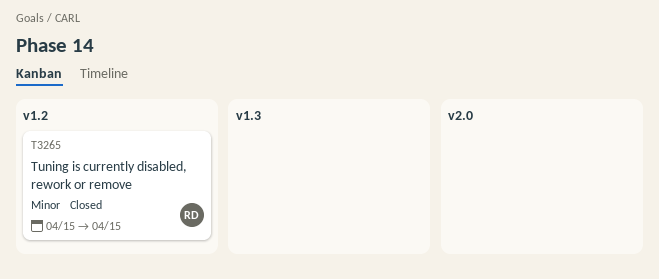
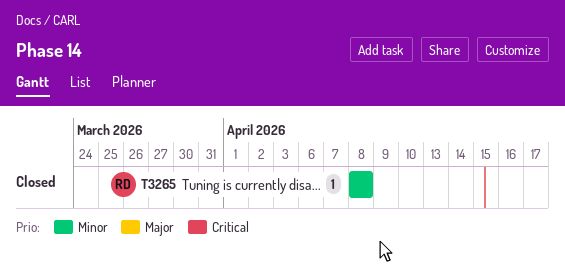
T3265, start: Apr 15 -> Apr 8
T3265, due: Apr 15 -> Apr 8

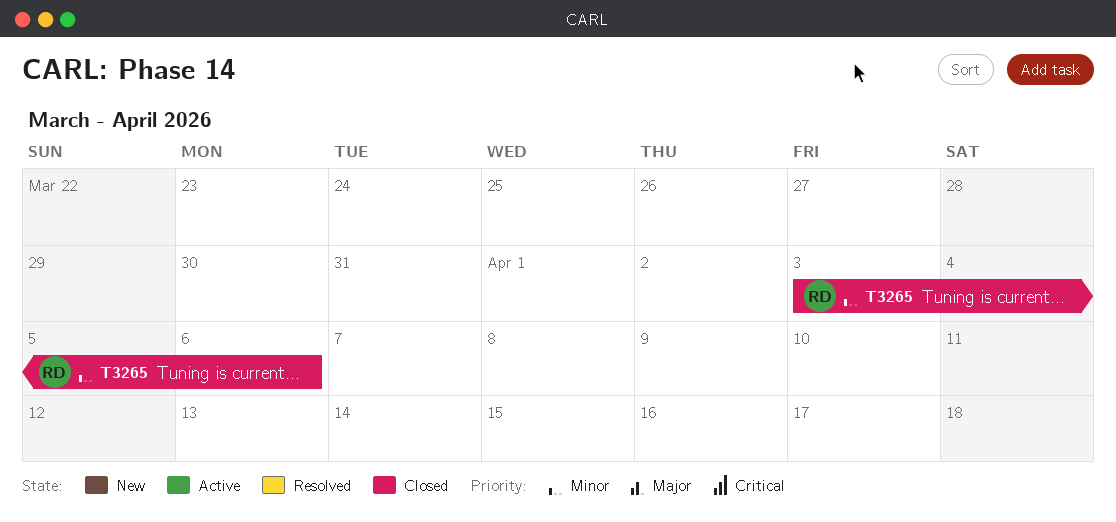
T3265, start: Apr 8 -> Apr 3
T3265, due: Apr 8 -> Apr 6

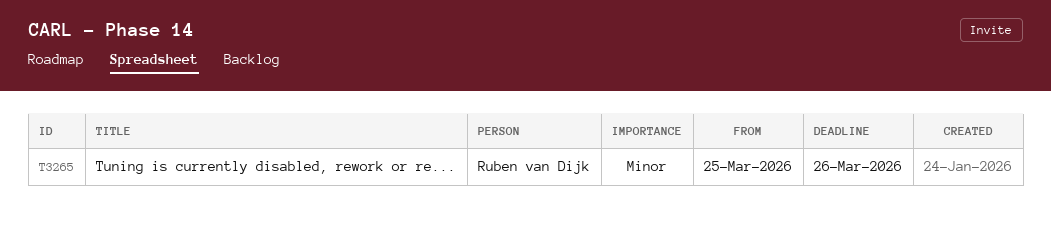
T3265, start: Apr 3 -> Mar 25
T3265, due: Apr 6 -> Mar 26

